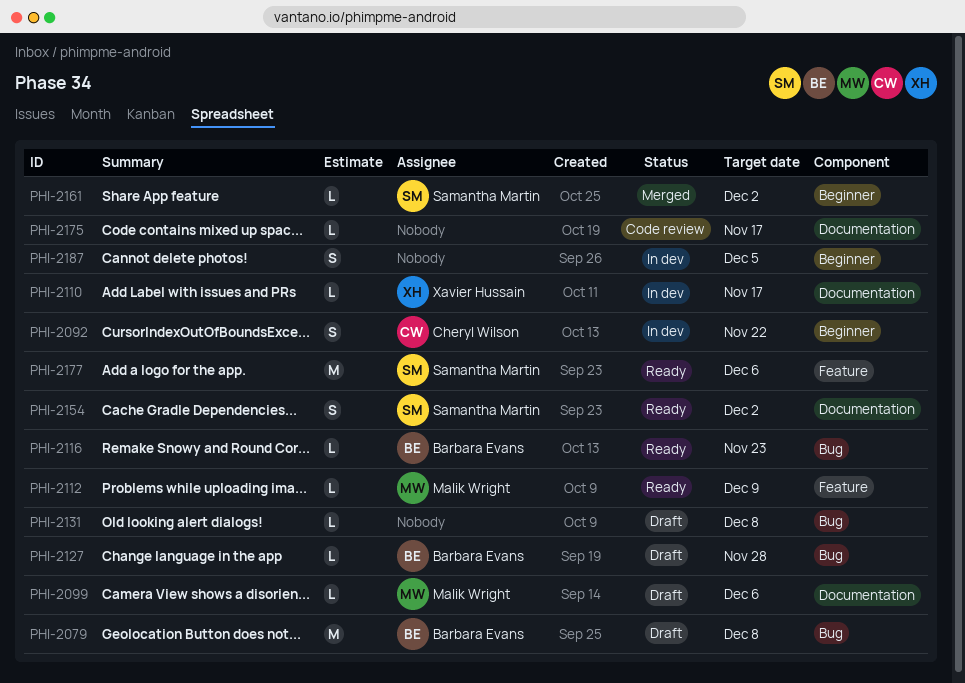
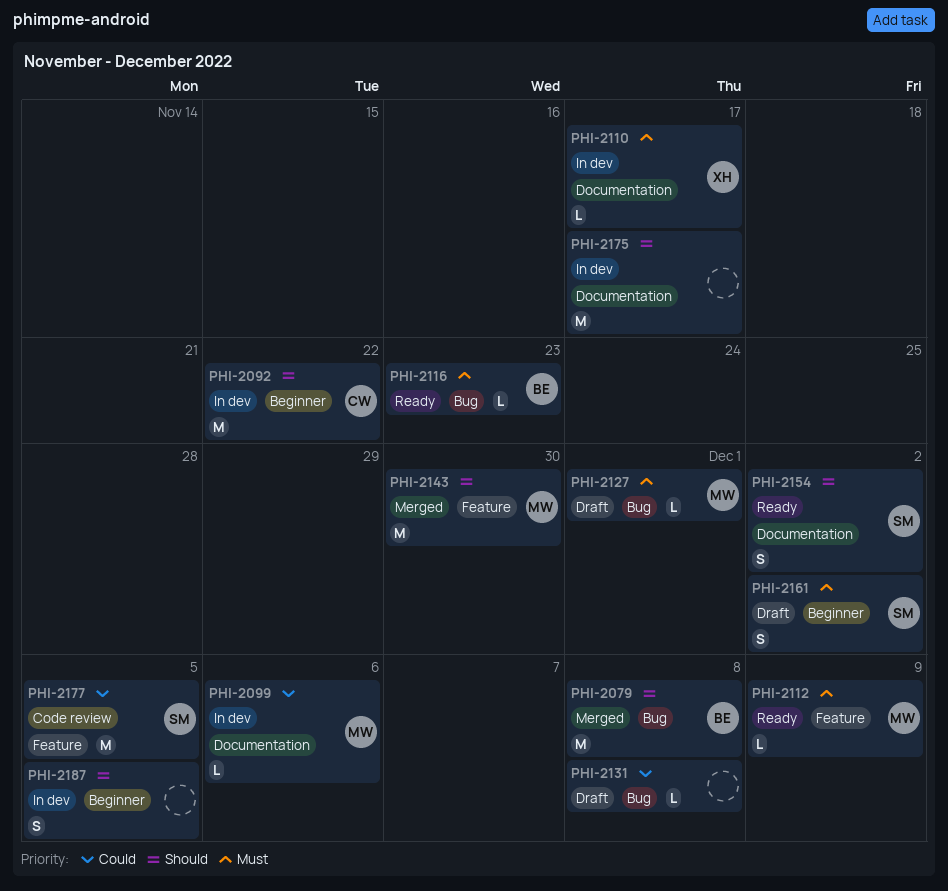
PHI-2079, status: Draft -> Merged
PHI-2092, estimate: S -> M
PHI-2099, status: Draft -> In dev
PHI-2127, owner: Barbara Evans -> Malik Wright
PHI-2127, due: Nov 28 -> Dec 1
PHI-2143: none -> present
PHI-2161, status: Merged -> Draft
PHI-2161, estimate: L -> S
PHI-2175, status: Code review -> In dev
PHI-2175, estimate: L -> M
PHI-2177, status: Ready -> Code review
PHI-2177, due: Dec 6 -> Dec 5

